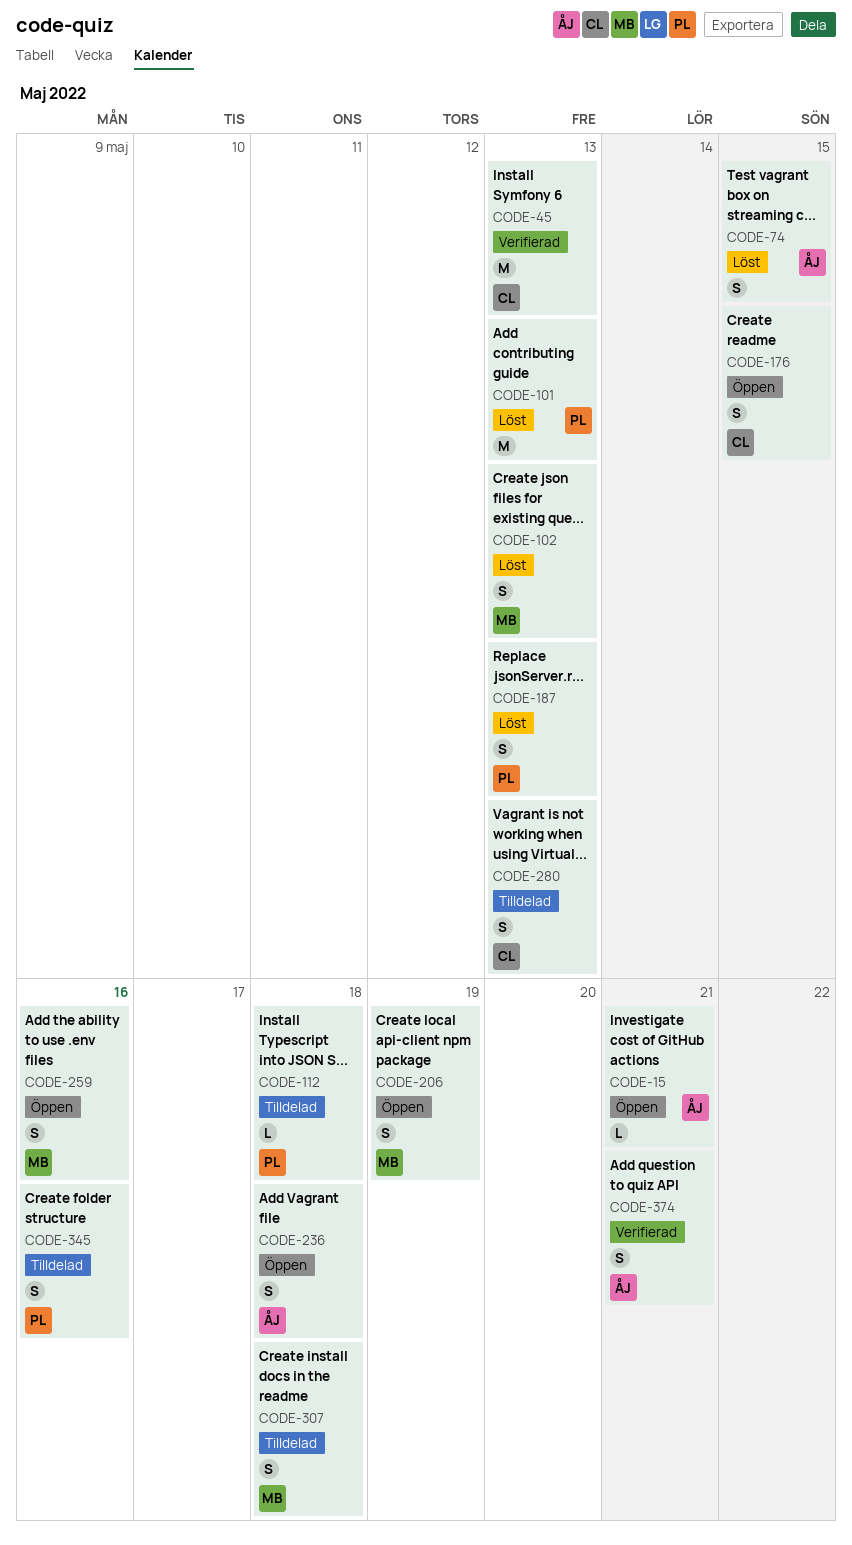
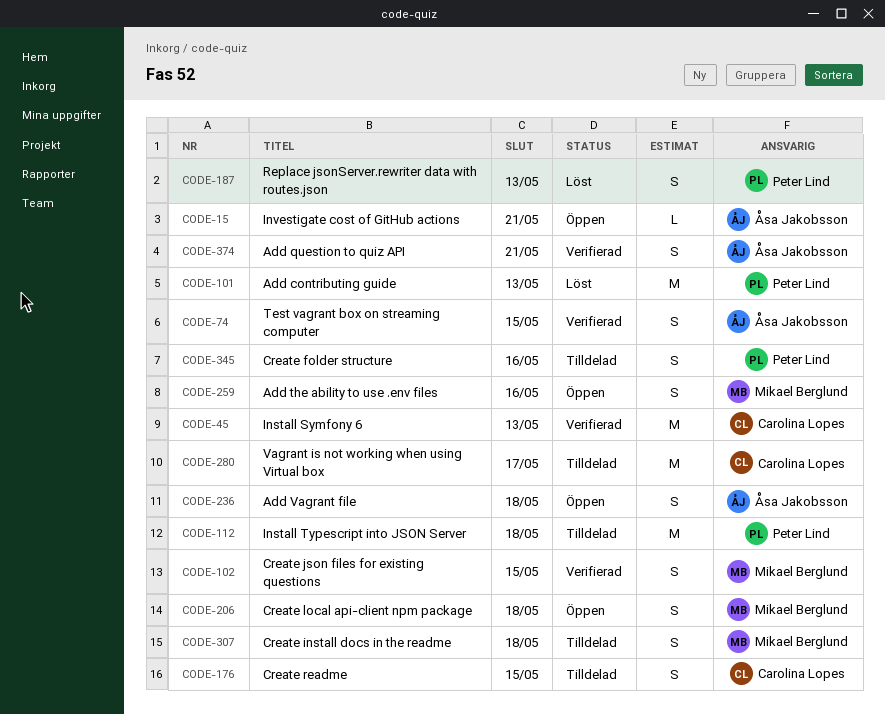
CODE-74, status: Löst -> Verifierad
CODE-102, status: Löst -> Verifierad
CODE-102, due: May 13 -> May 15
CODE-112, estimate: L -> M
CODE-176, status: Öppen -> Tilldelad
CODE-206, due: May 19 -> May 18
CODE-280, estimate: S -> M
CODE-280, due: May 13 -> May 17

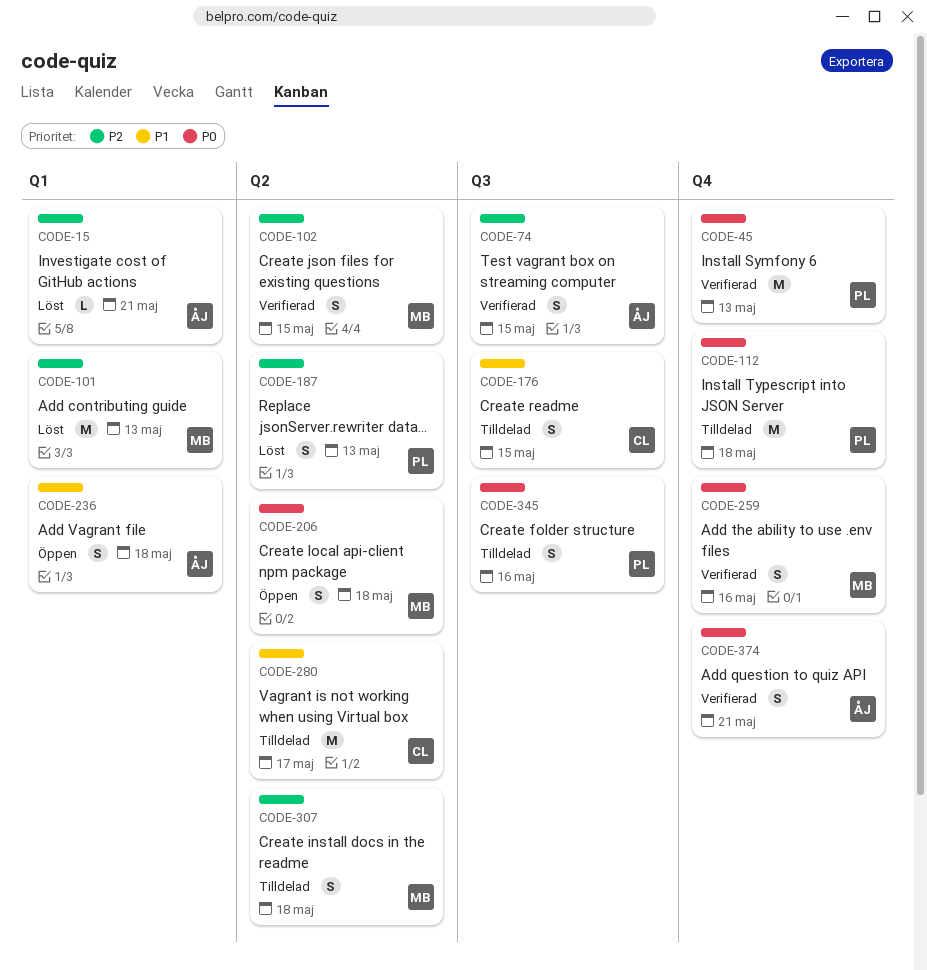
CODE-15, status: Öppen -> Löst
CODE-45, owner: Carolina Lopes -> Peter Lind
CODE-101, owner: Peter Lind -> Mikael Berglund
CODE-259, status: Öppen -> Verifierad

